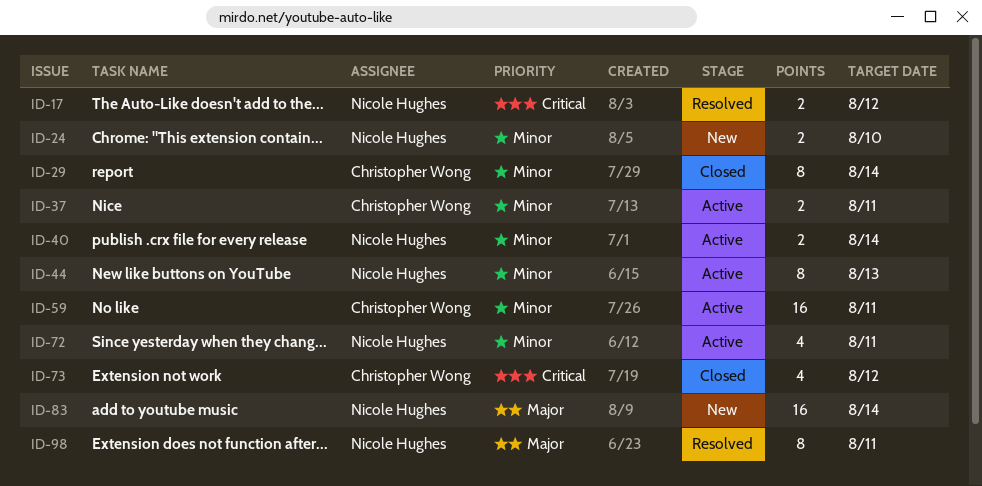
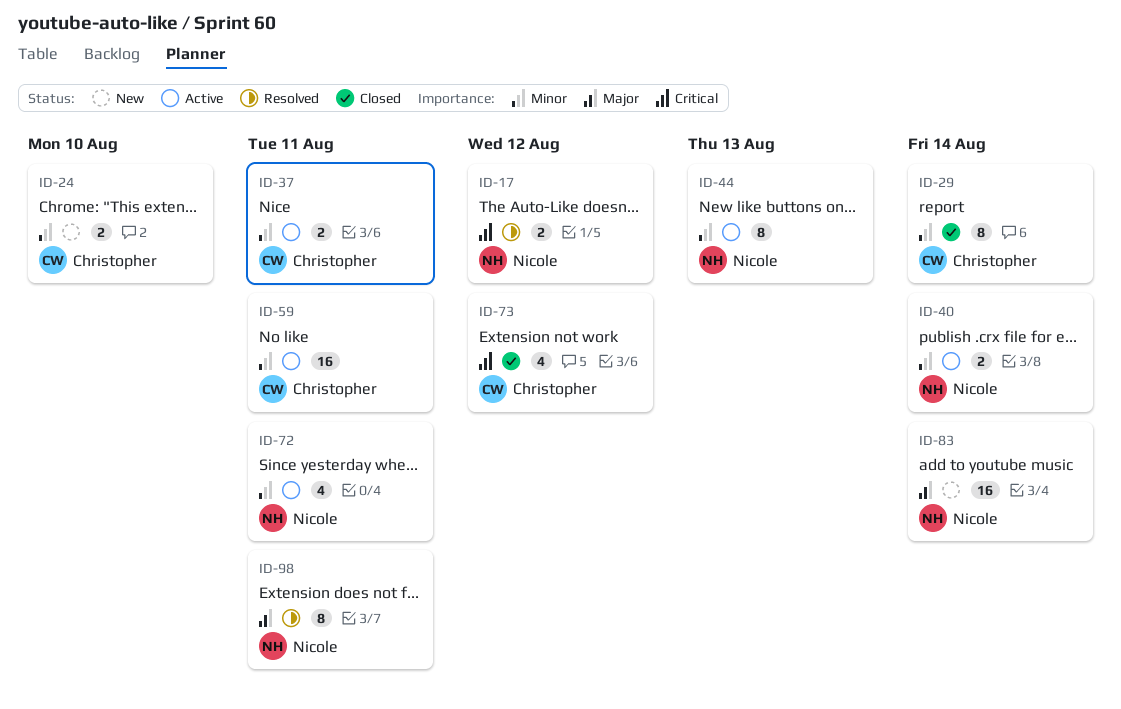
ID-24, owner: Nicole Hughes -> Christopher Wong

